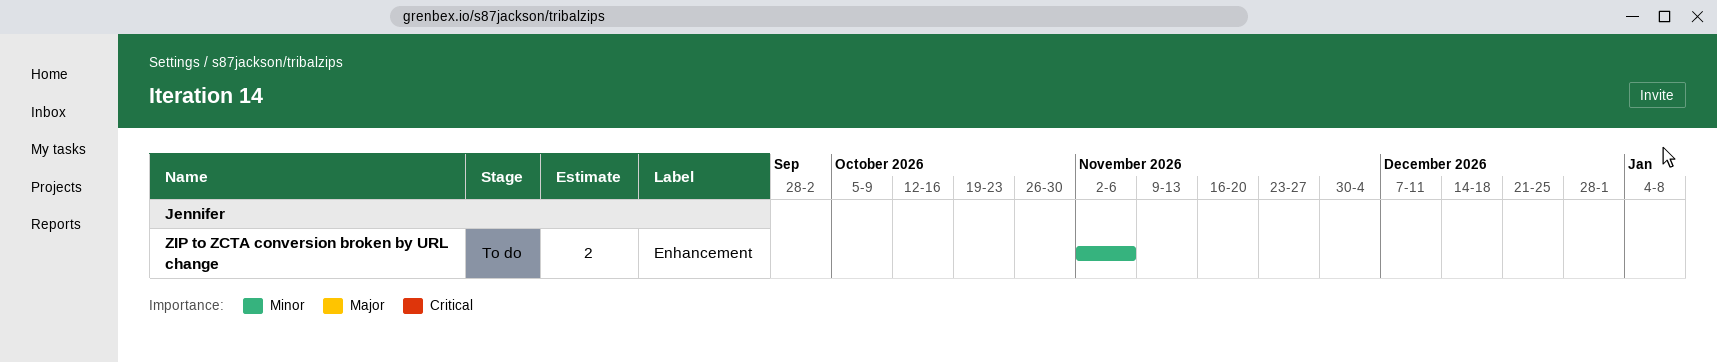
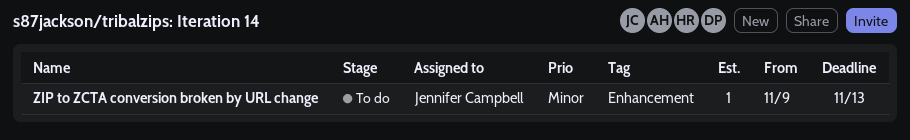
ZIP to ZCTA conversion broken by URL change, estimate: 2 -> 1
ZIP to ZCTA conversion broken by URL change, start: Nov 2 -> Nov 9
ZIP to ZCTA conversion broken by URL change, due: Nov 6 -> Nov 13

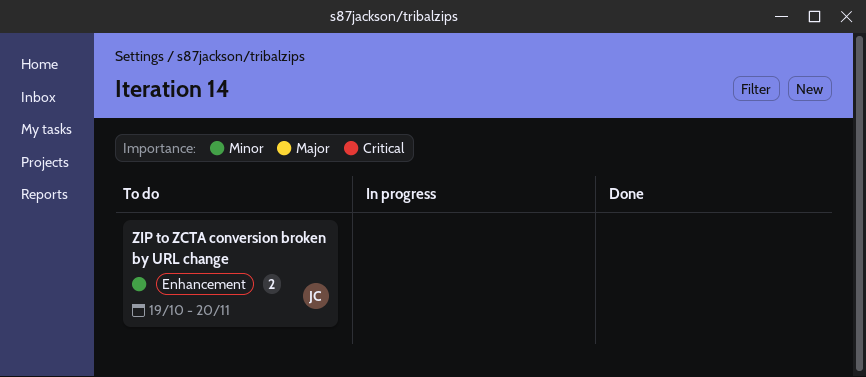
ZIP to ZCTA conversion broken by URL change, estimate: 1 -> 2
ZIP to ZCTA conversion broken by URL change, start: Nov 9 -> Oct 19
ZIP to ZCTA conversion broken by URL change, due: Nov 13 -> Nov 20

